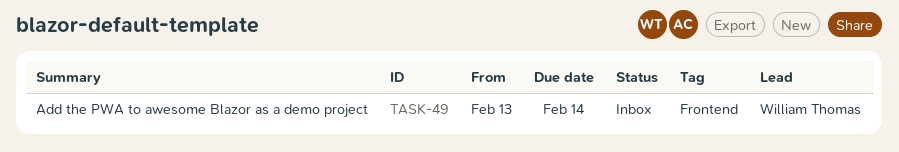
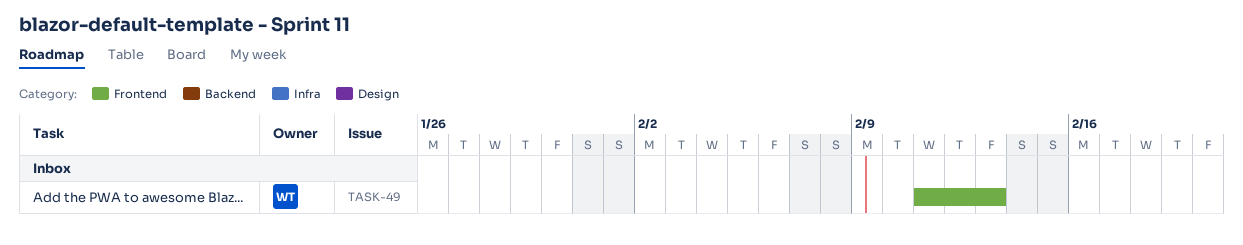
TASK-49, start: Feb 13 -> Feb 11
TASK-49, due: Feb 14 -> Feb 13

